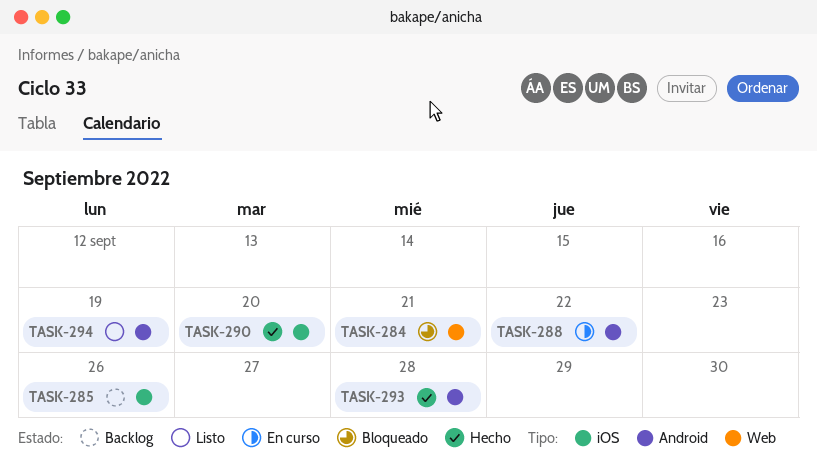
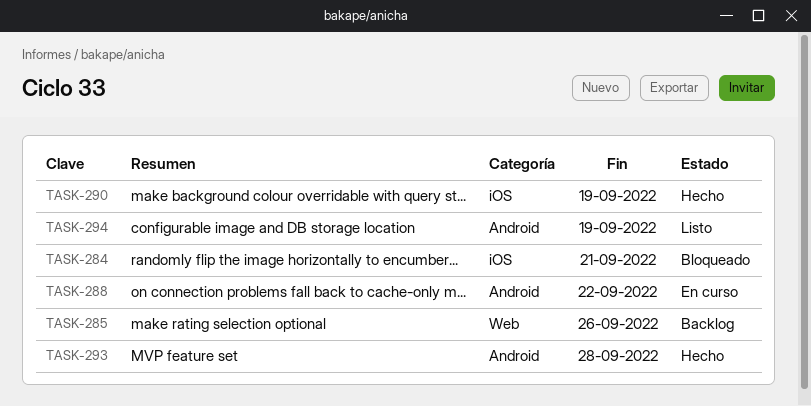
TASK-284, label: Web -> iOS
TASK-285, label: iOS -> Web
TASK-290, due: Sep 20 -> Sep 19

